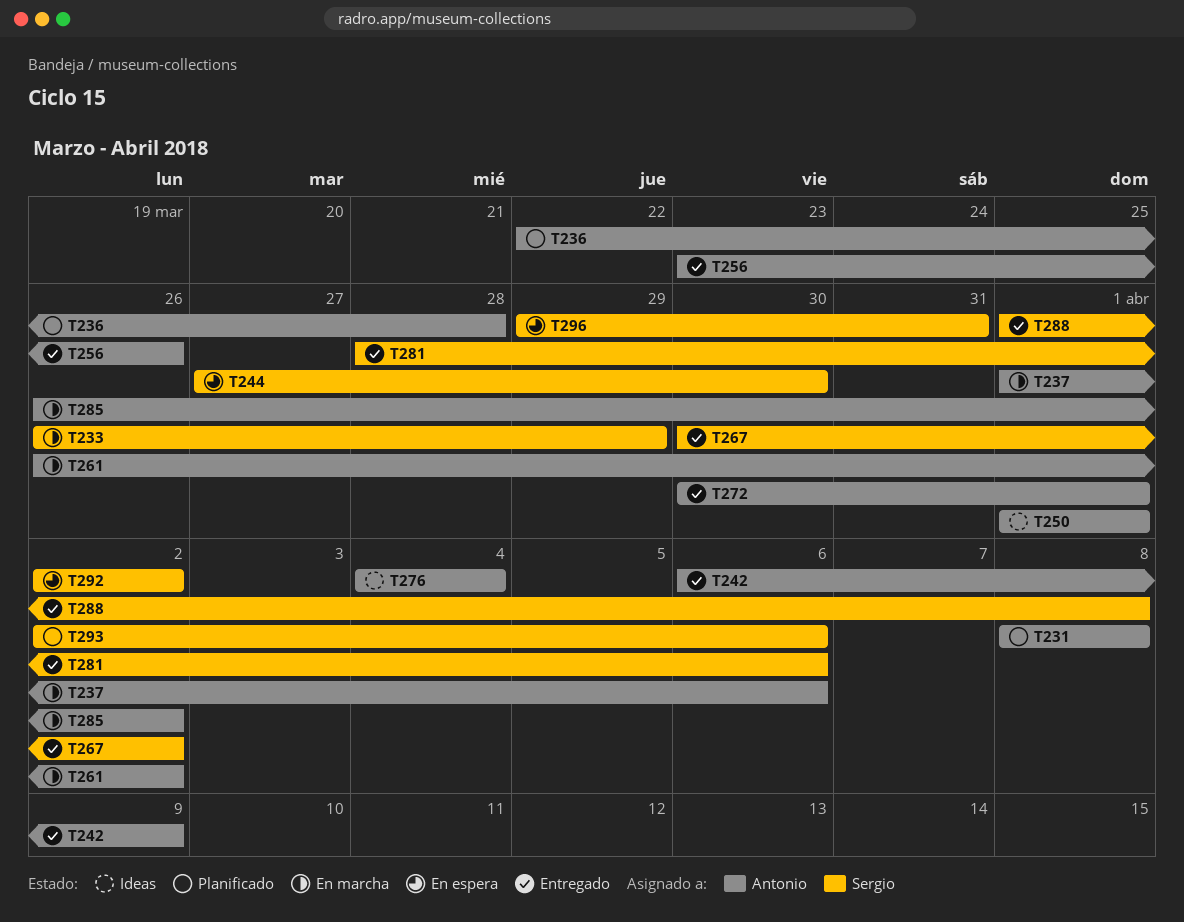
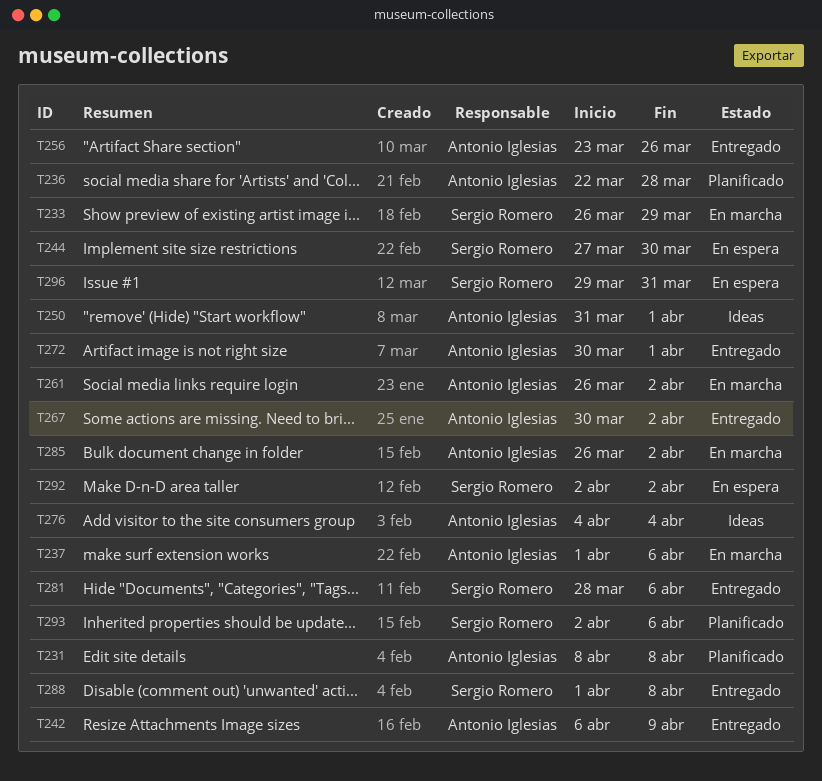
T250, start: Apr 1 -> Mar 31
T267, owner: Sergio Romero -> Antonio Iglesias

